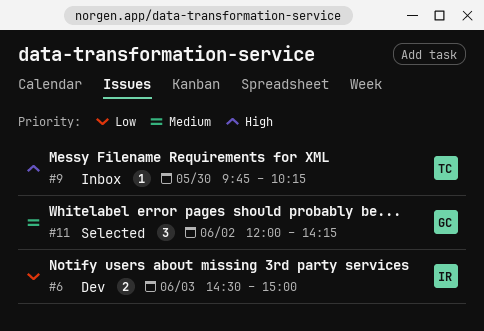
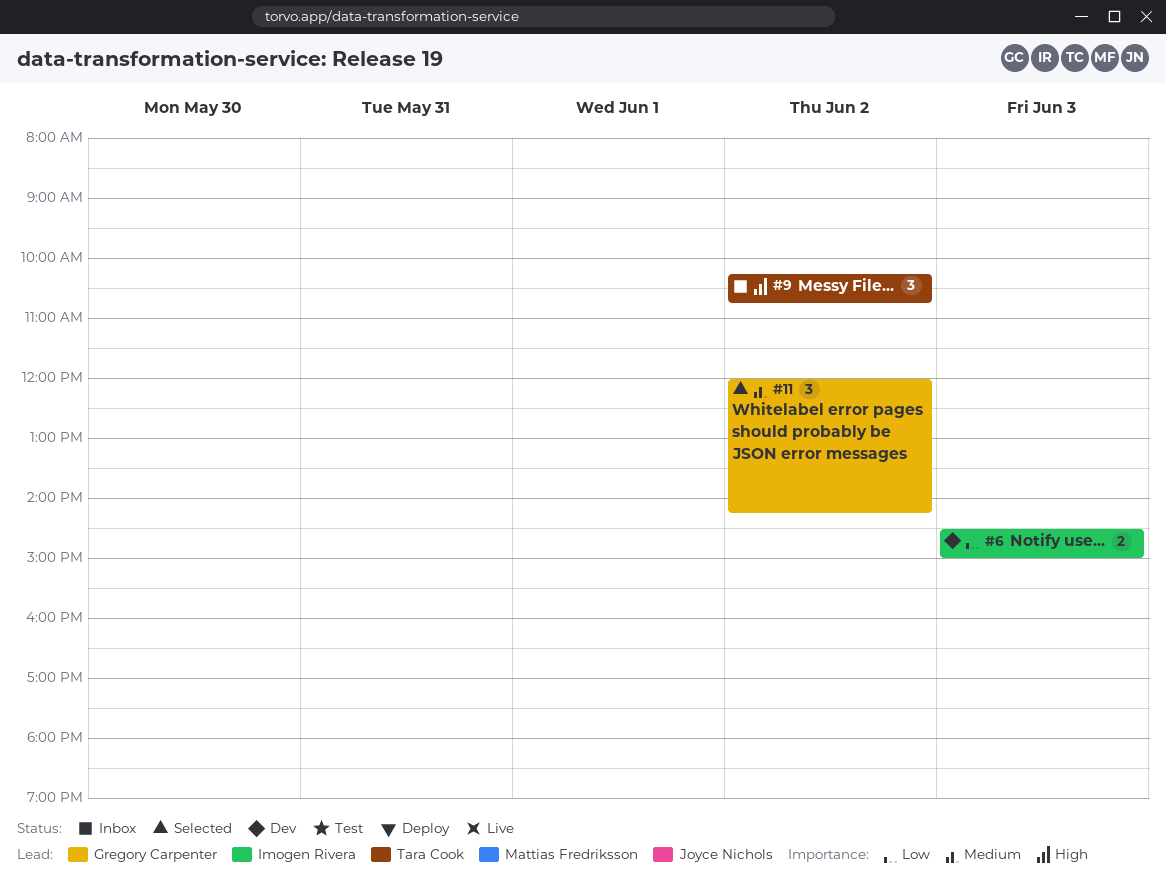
#9, estimate: 1 -> 3
#9, day: May 30 -> Jun 2
#9, begins: 09:45 -> 10:15
#9, ends: 10:15 -> 10:45

